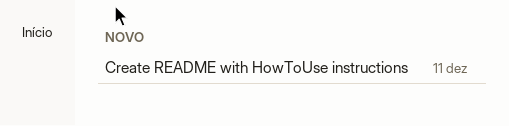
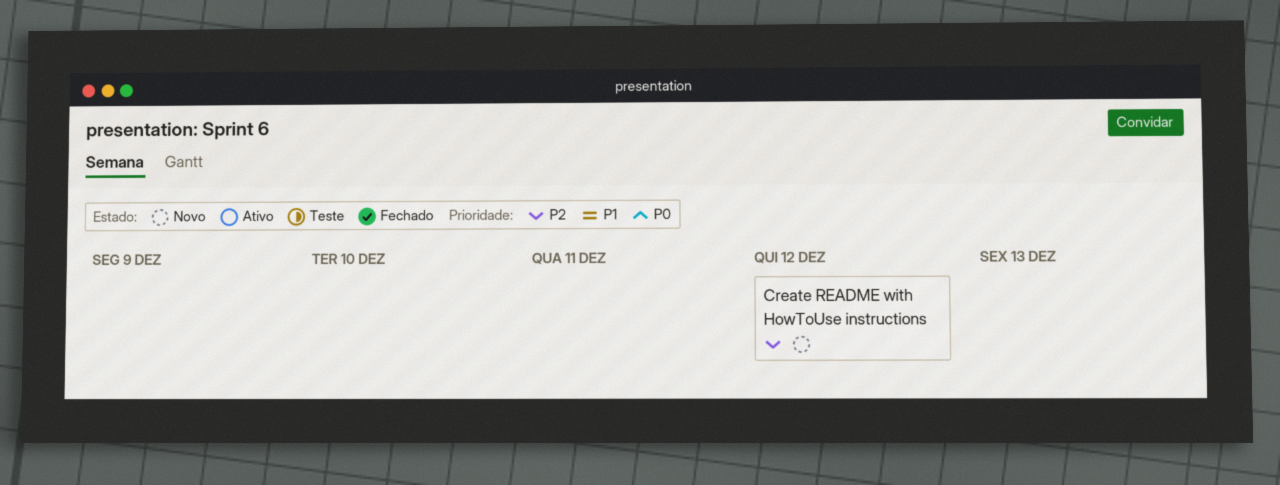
Create README with HowToUse instructions, due: Dec 11 -> Dec 12

